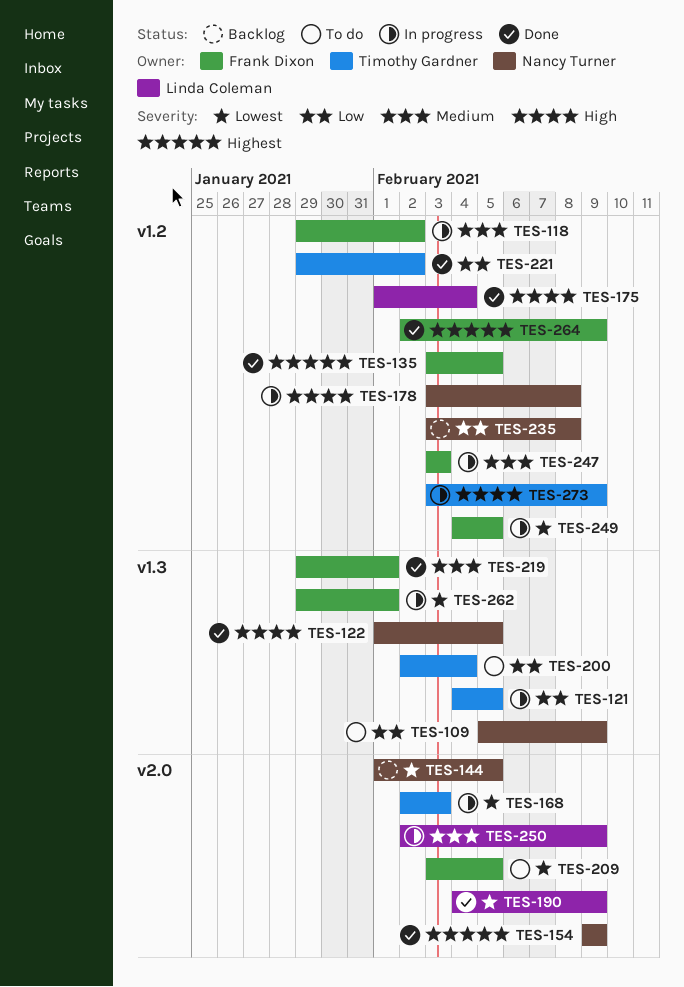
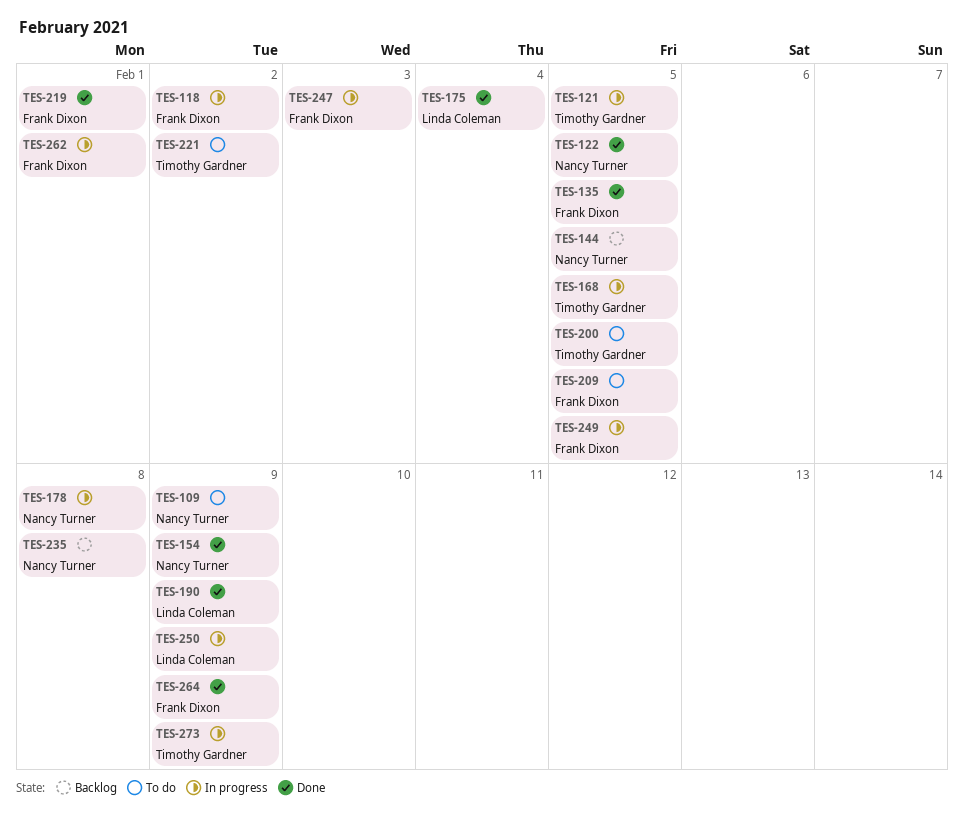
TES-168, due: Feb 3 -> Feb 5
TES-200, due: Feb 4 -> Feb 5
TES-221, status: Done -> To do

